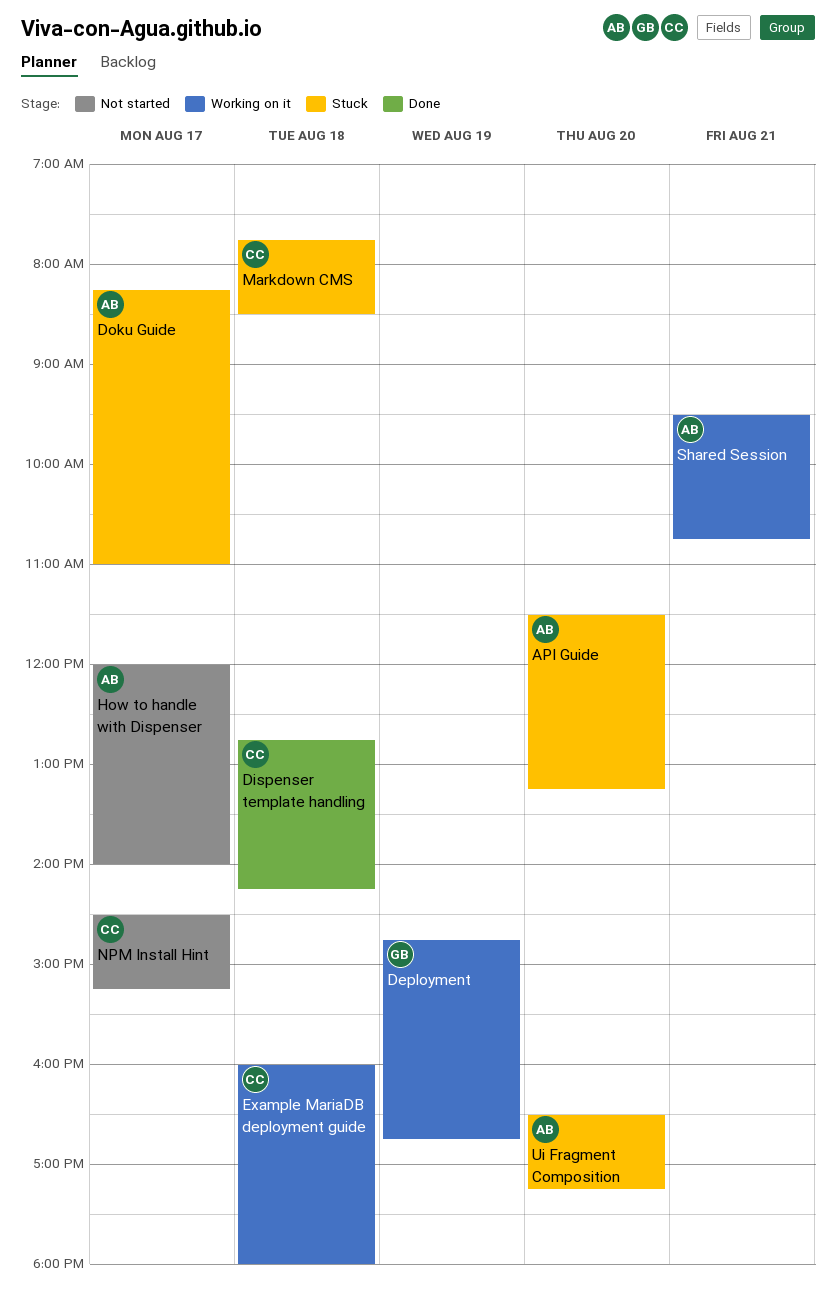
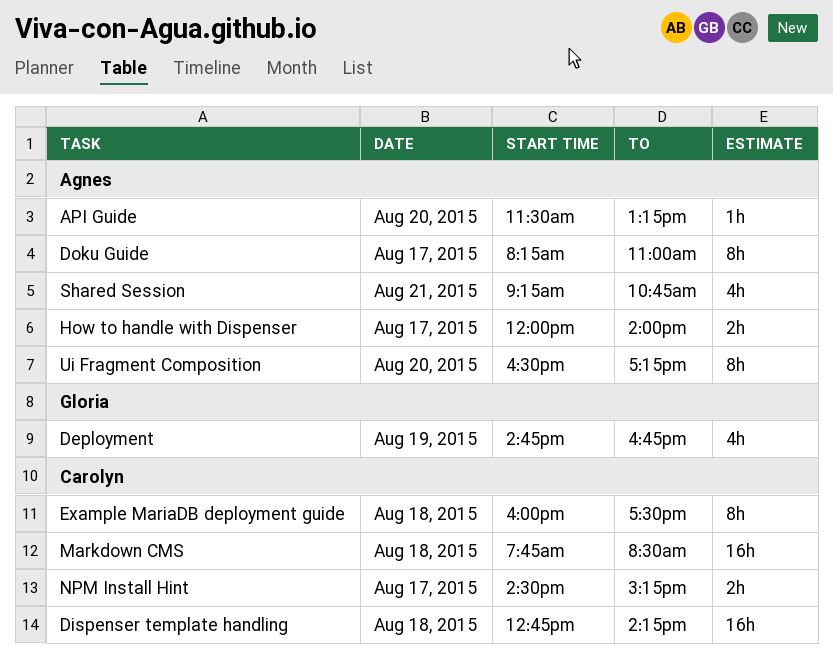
Example MariaDB deployment guide, ends: 18:00 -> 17:30
Shared Session, begins: 09:30 -> 09:15

